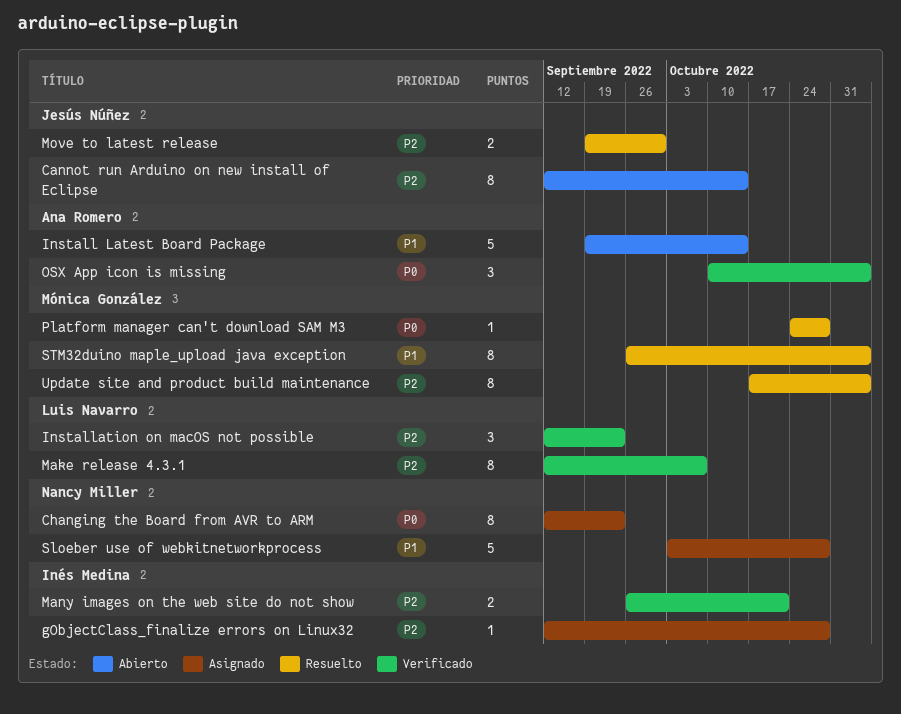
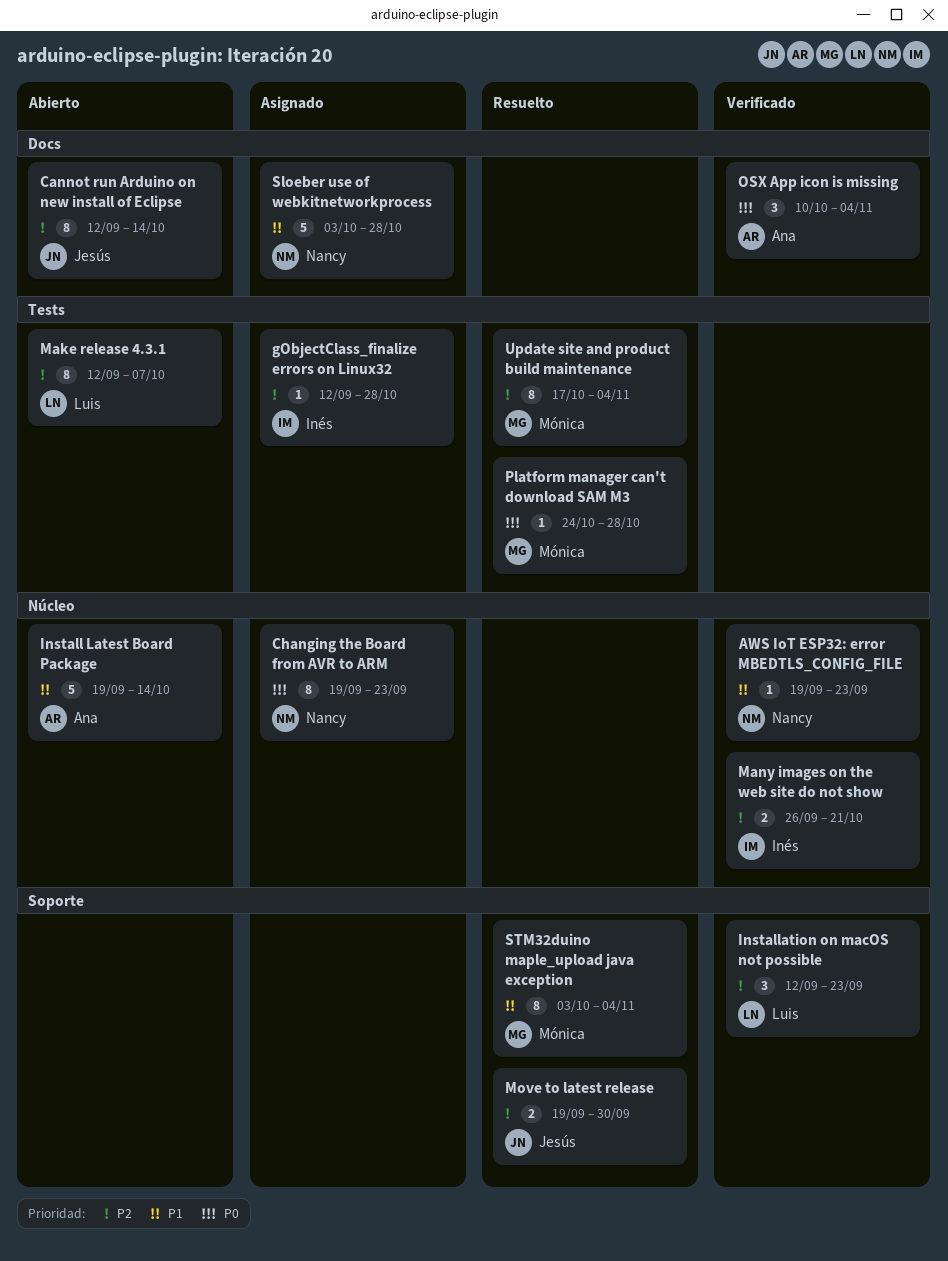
AWS IoT ESP32: error MBEDTLS_CONFIG_FILE: none -> present
Changing the Board from AVR to ARM, start: Sep 12 -> Sep 19
Make release 4.3.1, status: Verificado -> Abierto
STM32duino maple_upload java exception, start: Sep 26 -> Oct 3

